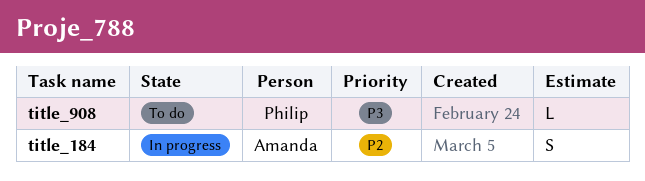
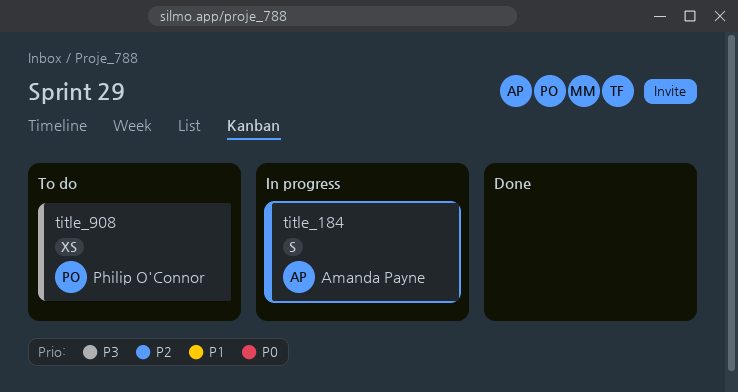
title_908, estimate: L -> XS

